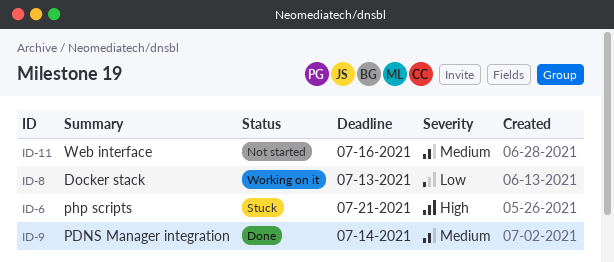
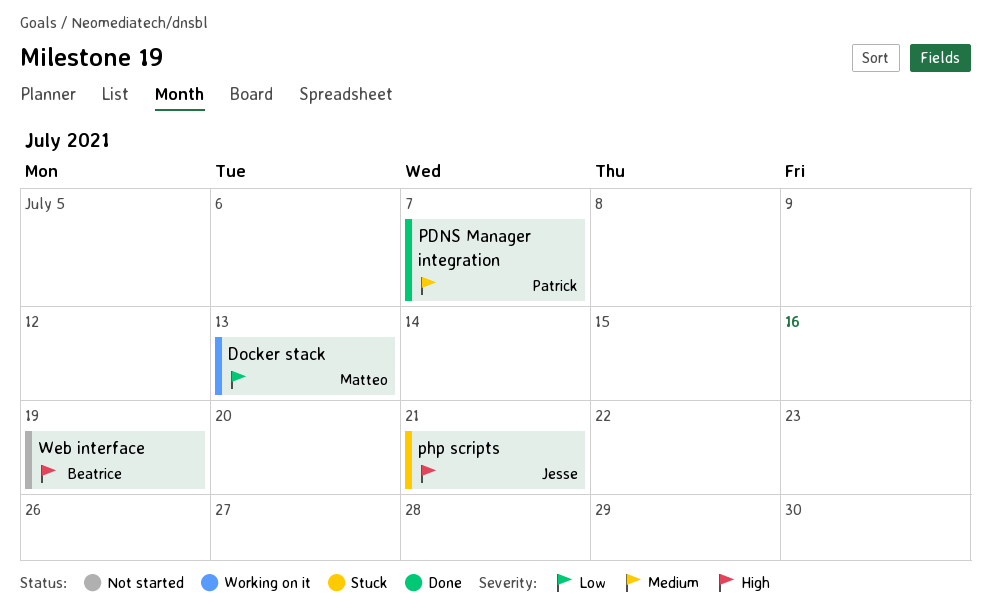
PDNS Manager integration, due: Jul 14 -> Jul 7
Web interface, priority: Medium -> High
Web interface, due: Jul 16 -> Jul 19

